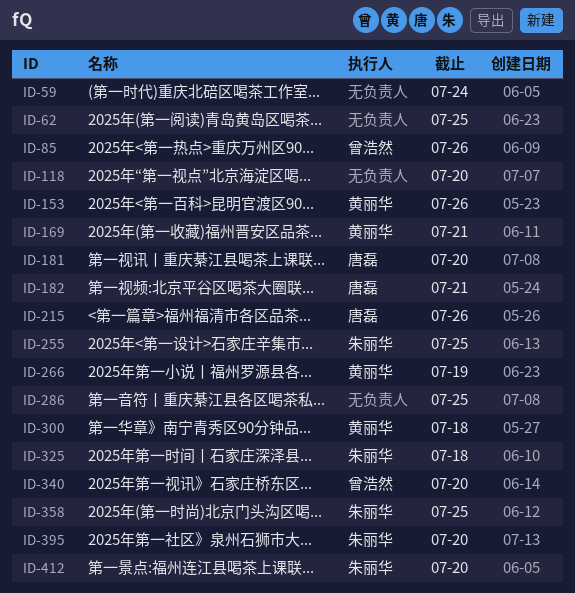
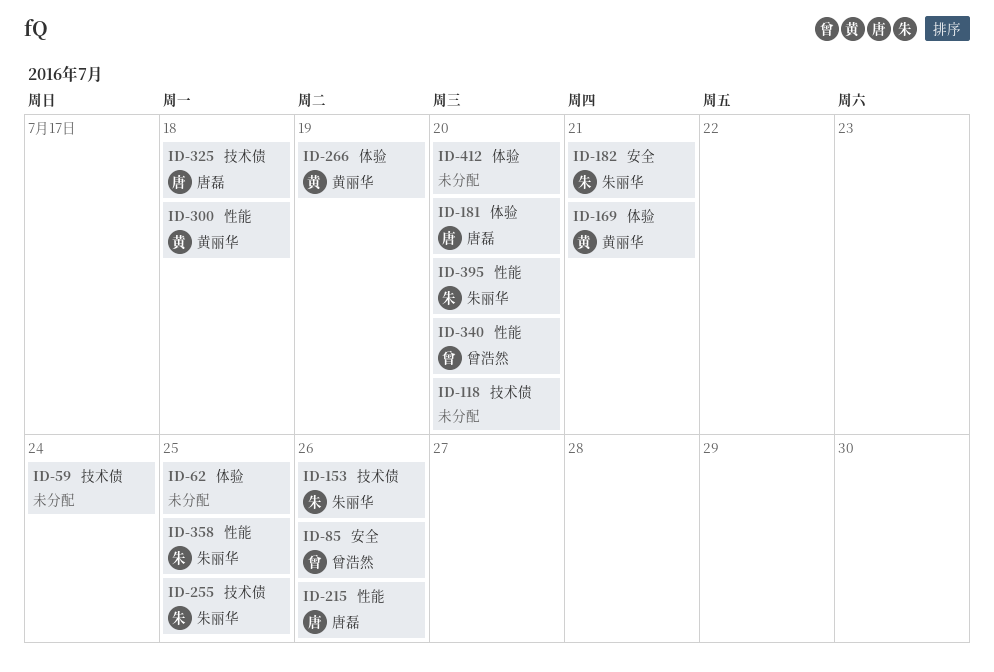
ID-153, owner: 黄丽华 -> 朱丽华
ID-182, owner: 唐磊 -> 朱丽华
ID-286: present -> none
ID-325, owner: 朱丽华 -> 唐磊
ID-412, owner: 朱丽华 -> none

